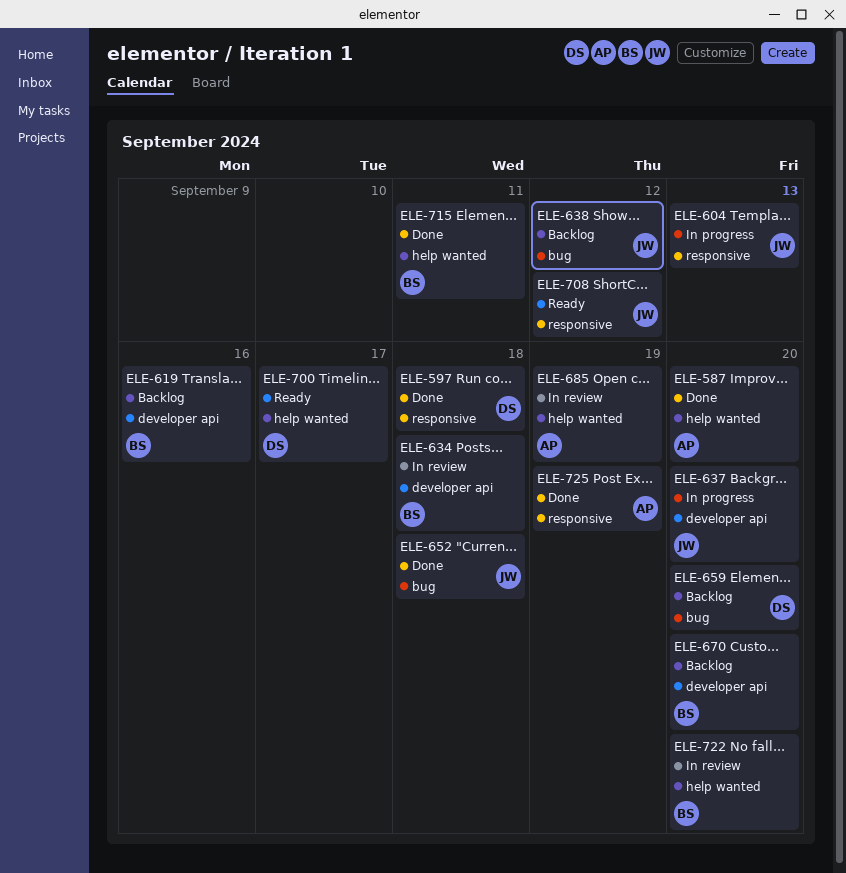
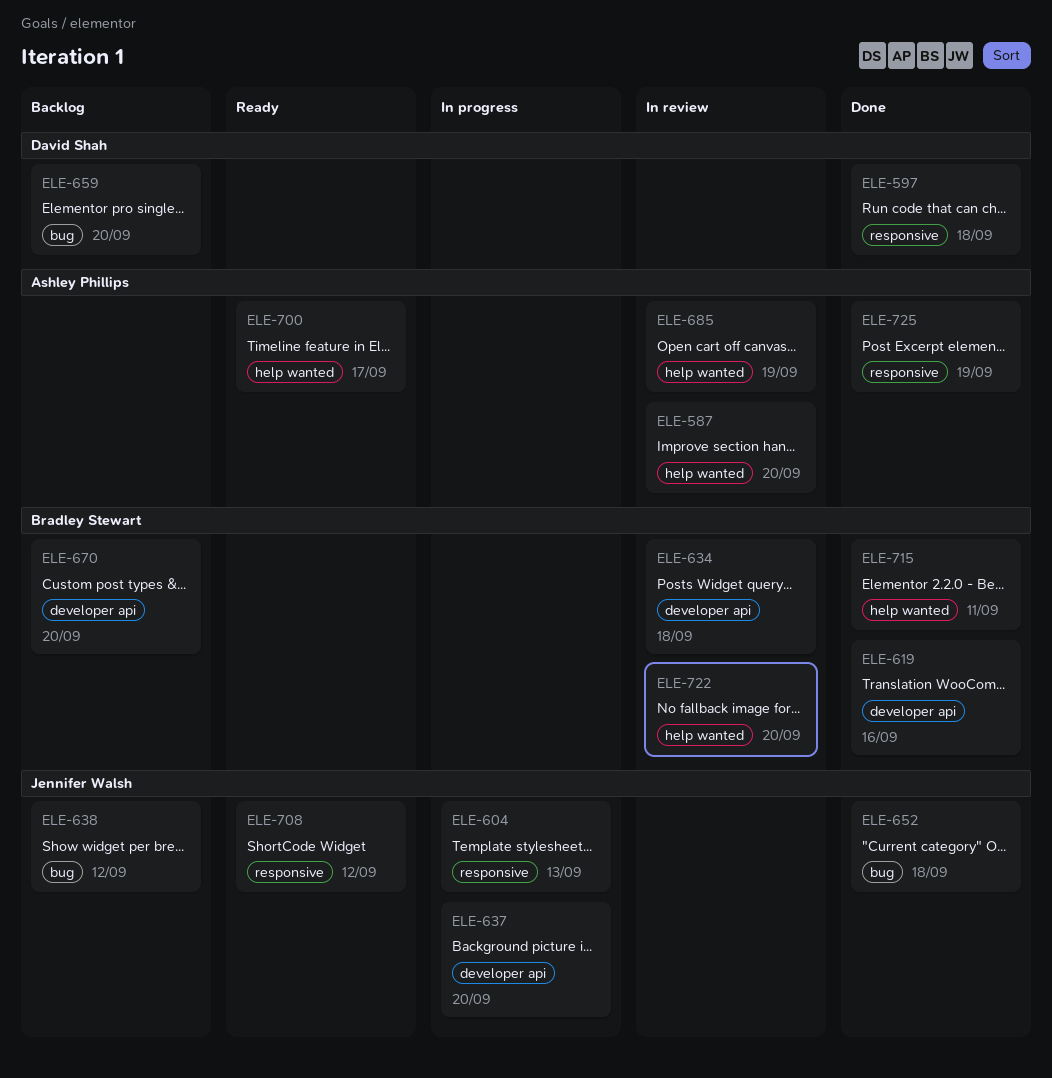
ELE-587, status: Done -> In review
ELE-619, status: Backlog -> Done
ELE-700, owner: David Shah -> Ashley Phillips

